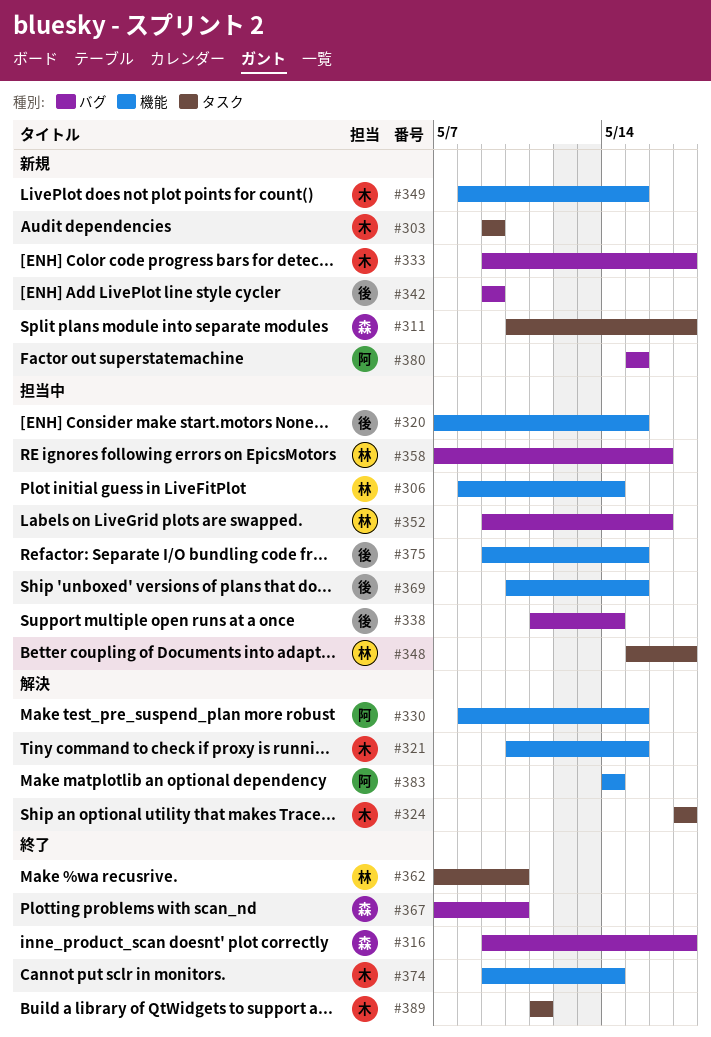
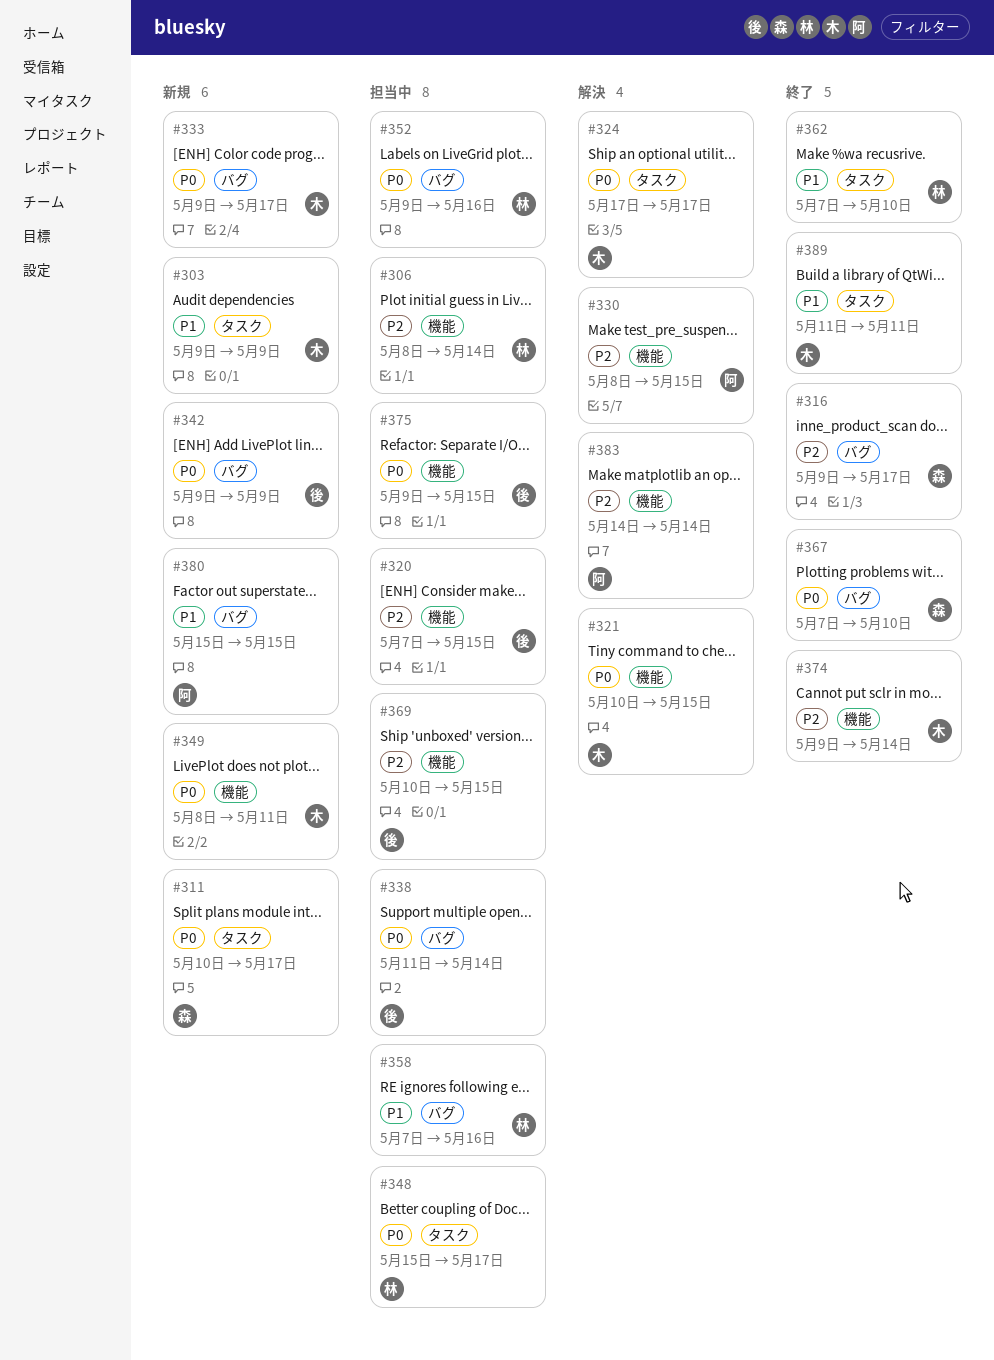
#349, due: May 15 -> May 11

